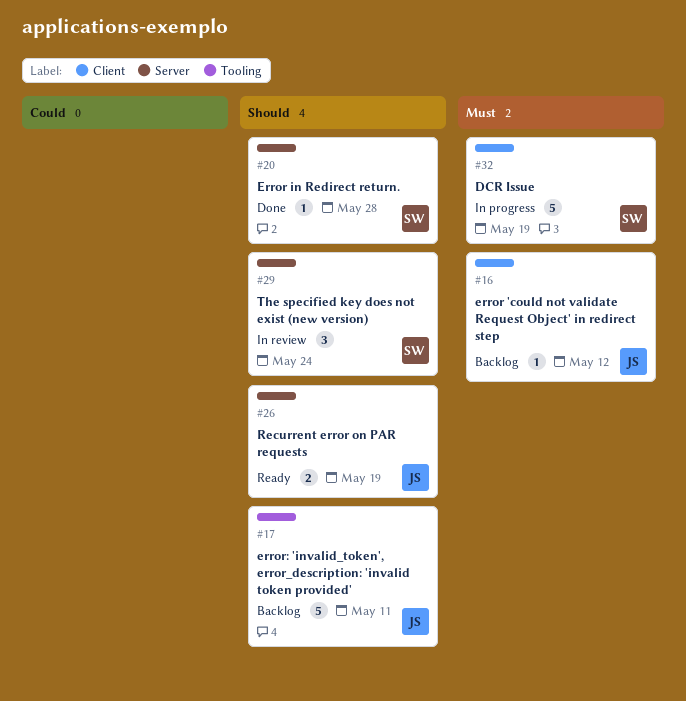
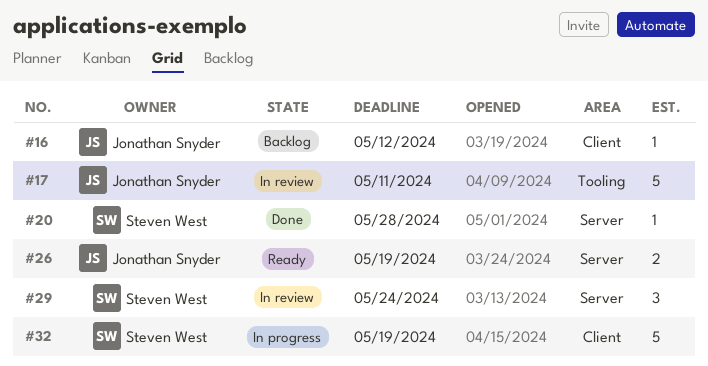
#17, status: Backlog -> In review

